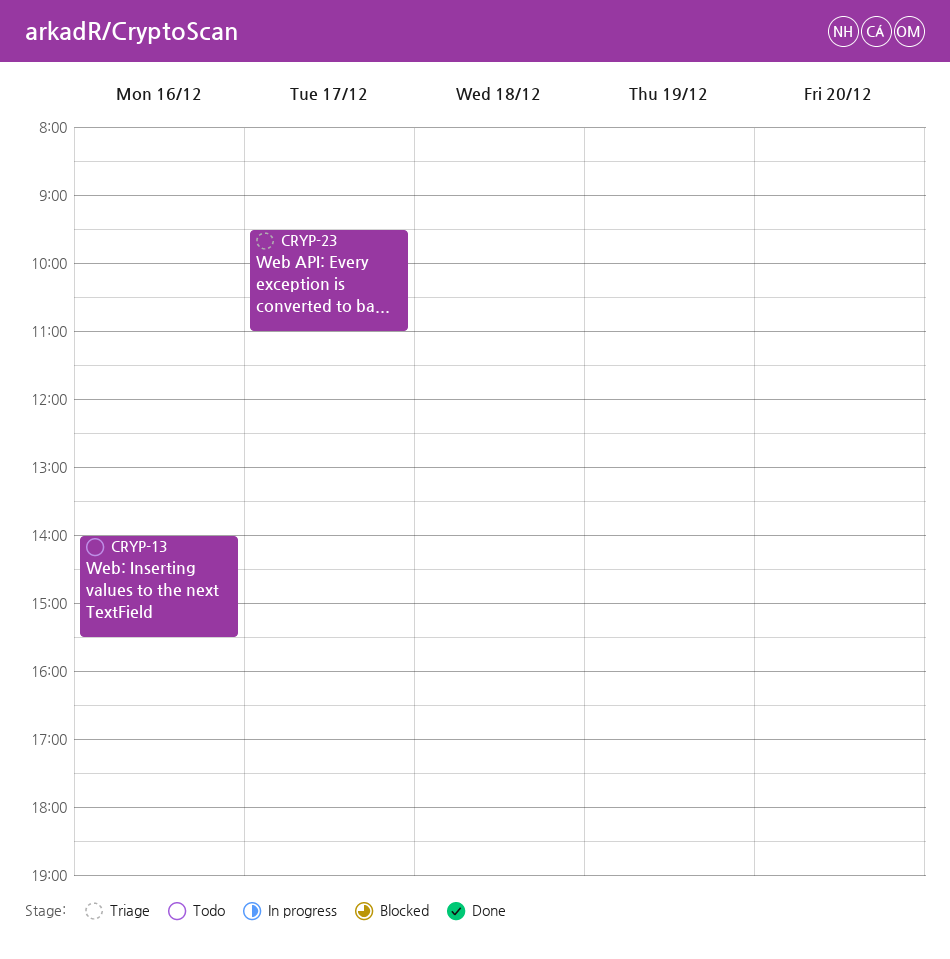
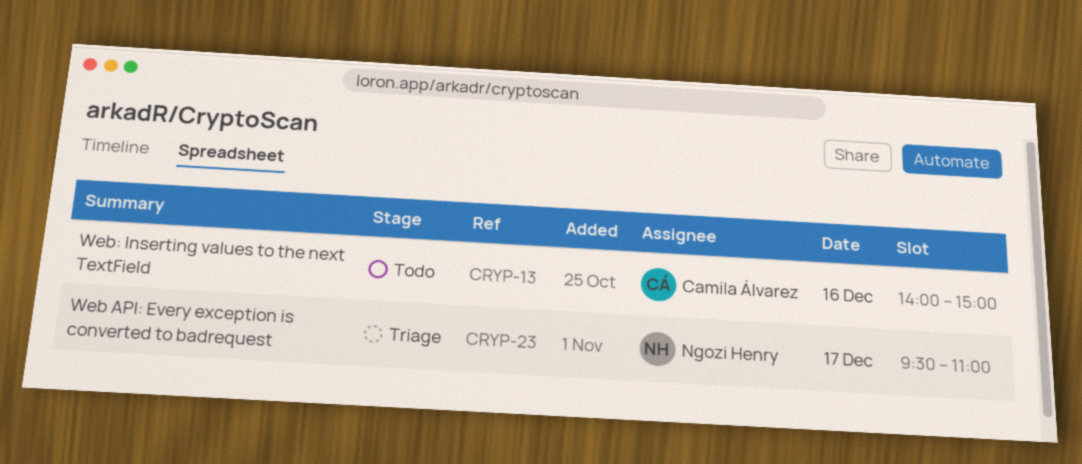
CRYP-13, ends: 15:30 -> 15:00

